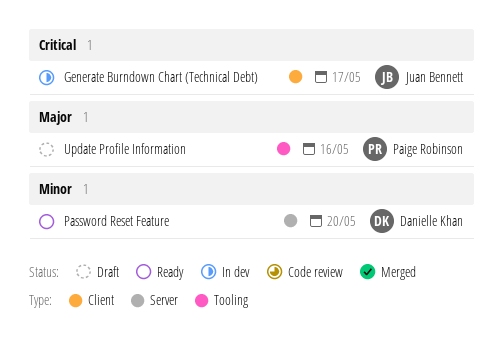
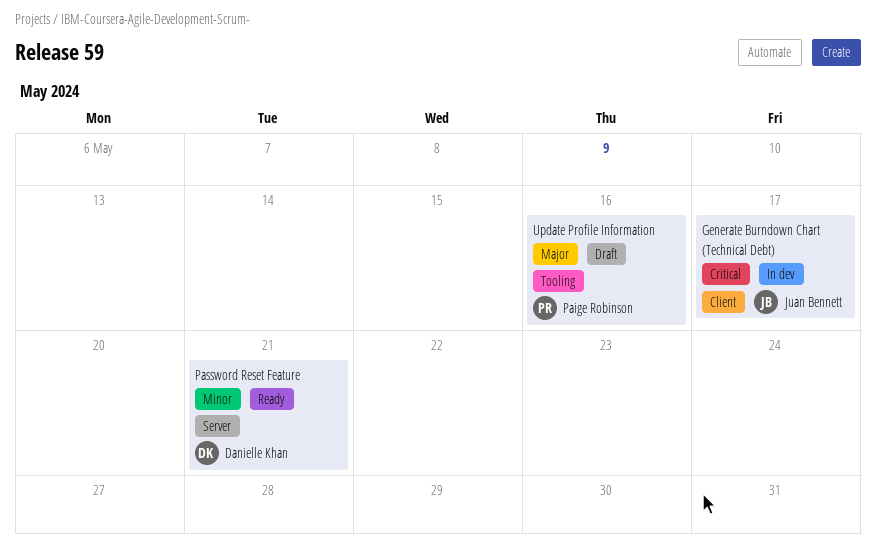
Password Reset Feature, due: May 20 -> May 21

